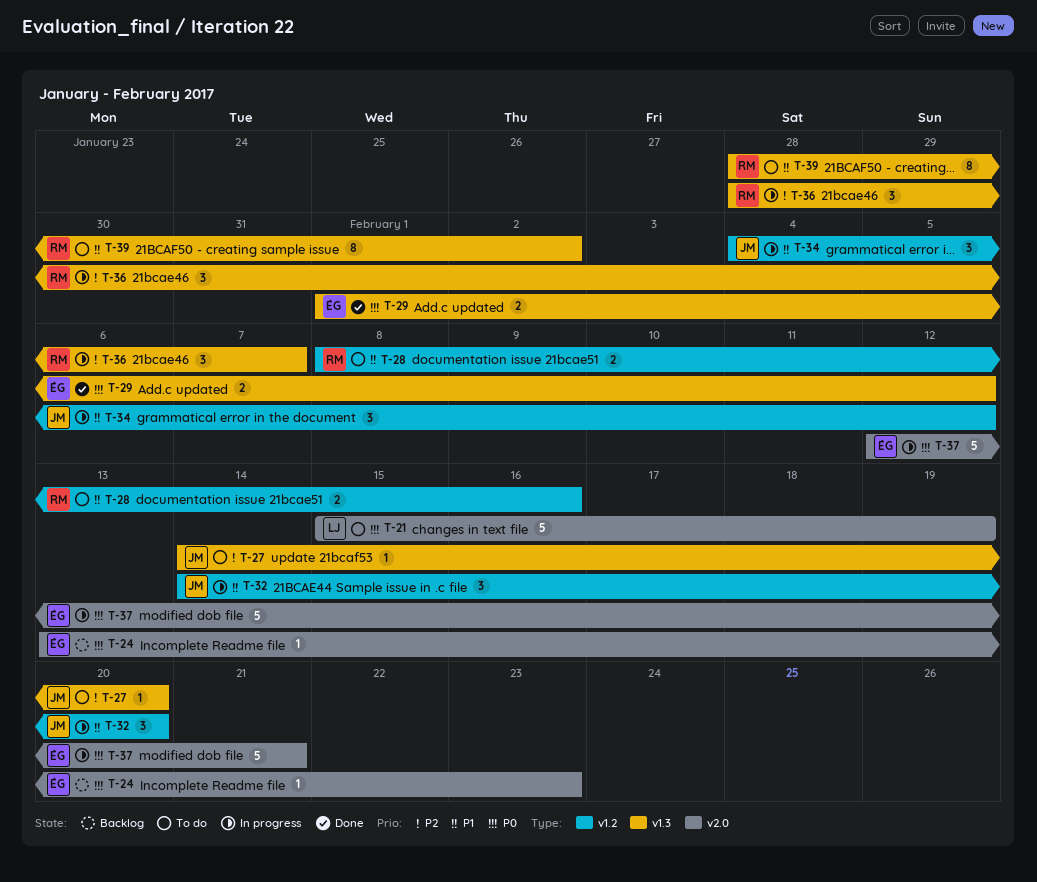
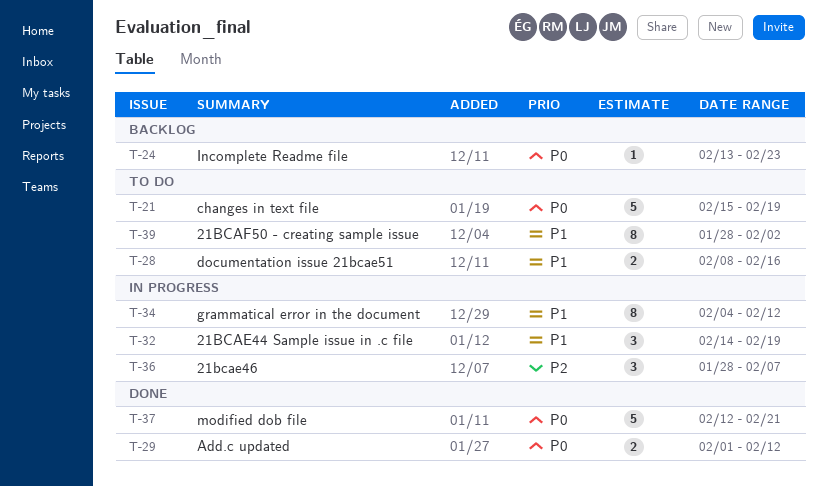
T-27: present -> none
T-32, due: Feb 20 -> Feb 19
T-34, estimate: 3 -> 8
T-37, status: In progress -> Done

